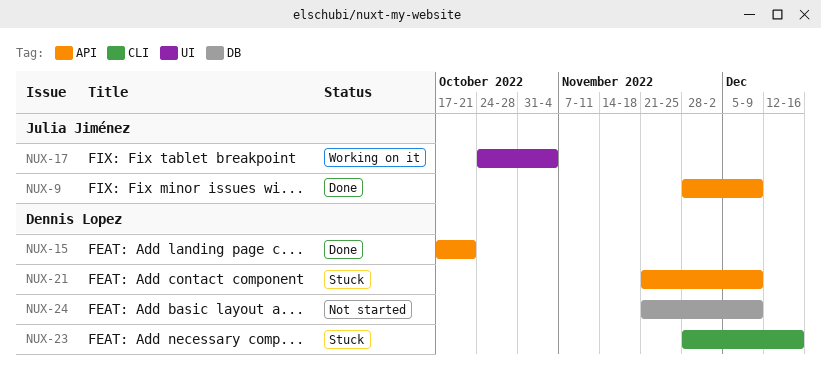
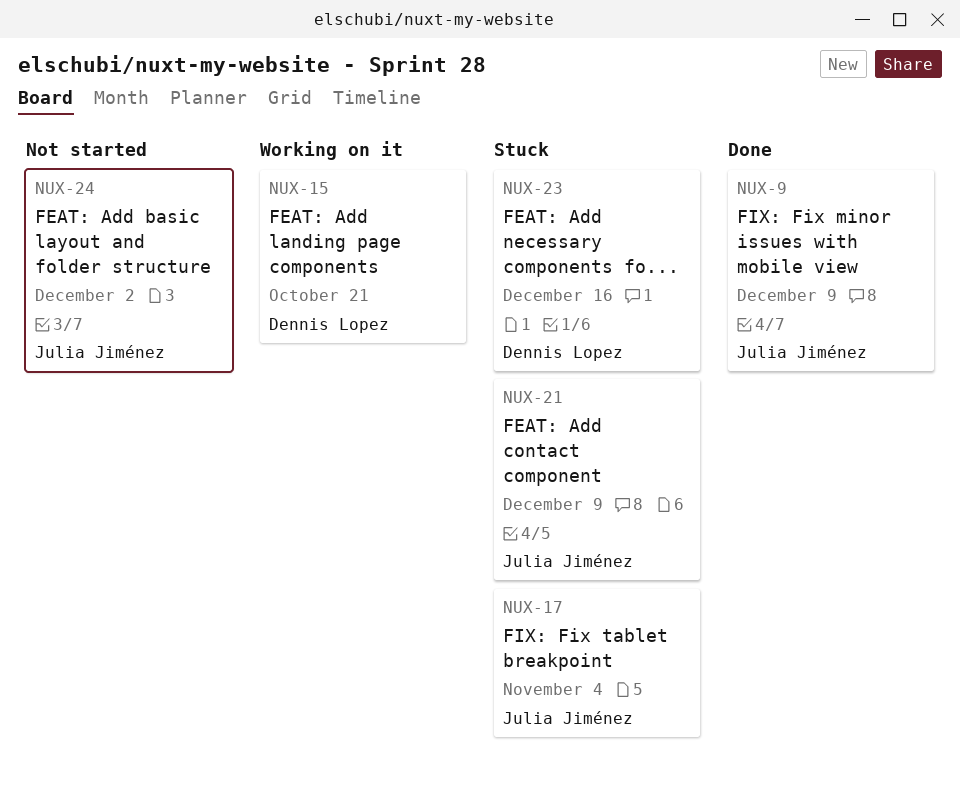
NUX-15, status: Done -> Working on it
NUX-17, status: Working on it -> Stuck
NUX-21, owner: Dennis Lopez -> Julia Jiménez
NUX-24, owner: Dennis Lopez -> Julia Jiménez
NUX-24, due: Dec 9 -> Dec 2

